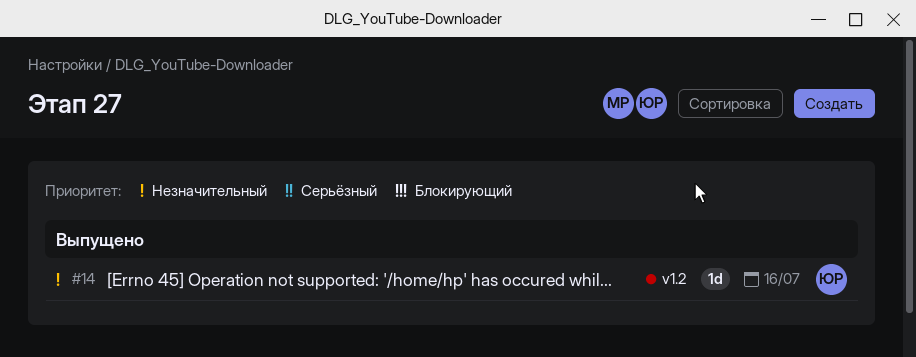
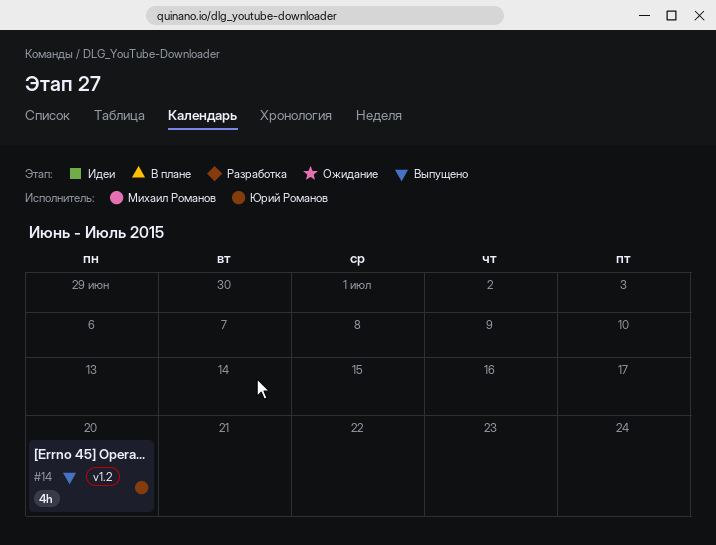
#14, estimate: 1d -> 4h
#14, due: Jul 16 -> Jul 20

